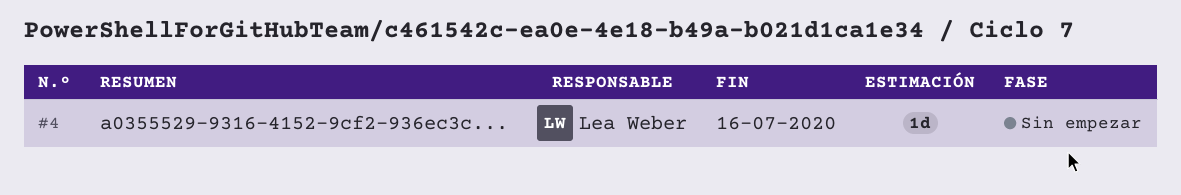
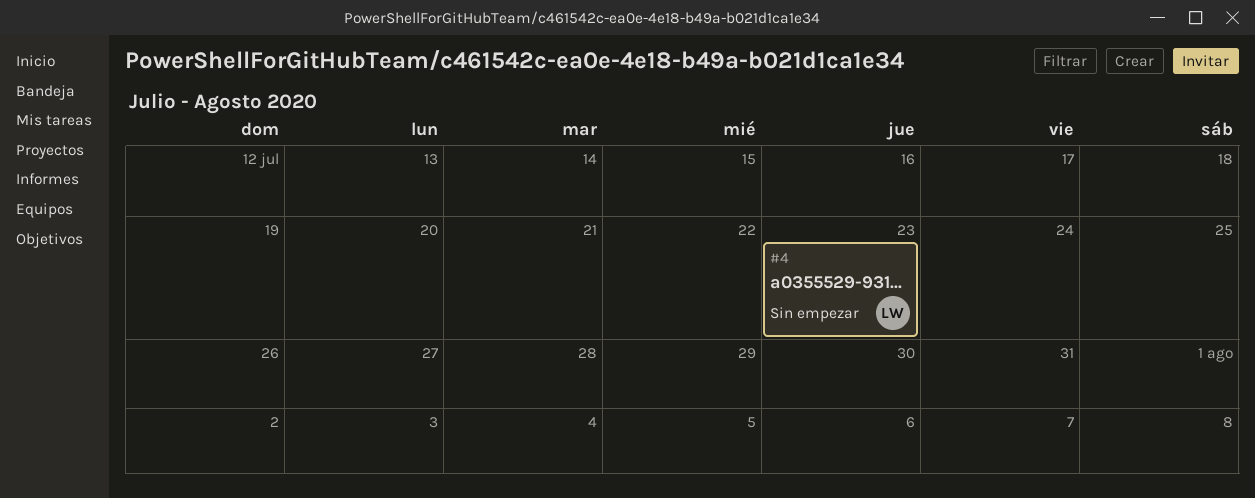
#4, due: Jul 16 -> Jul 23

